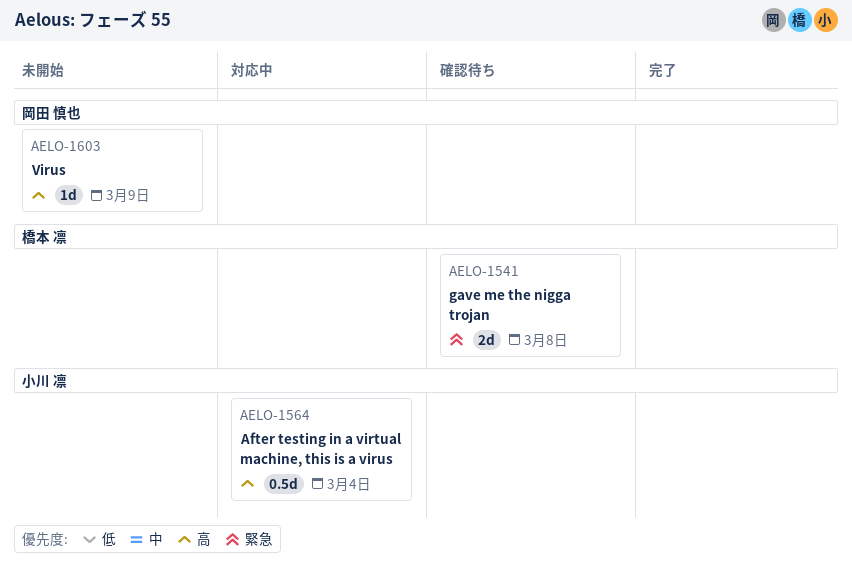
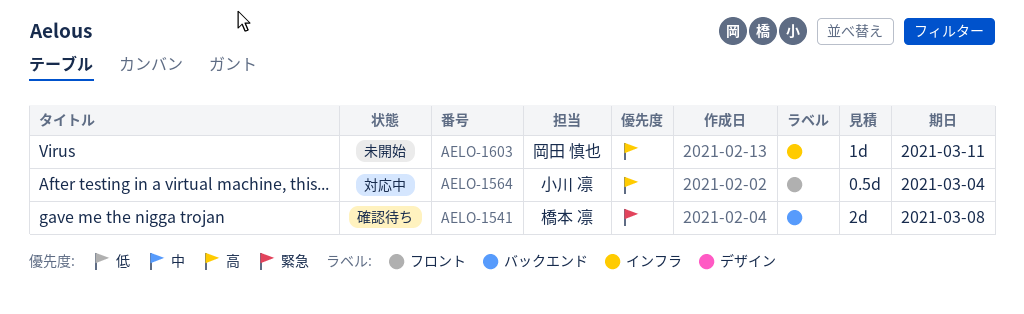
AELO-1603, due: Mar 9 -> Mar 11

